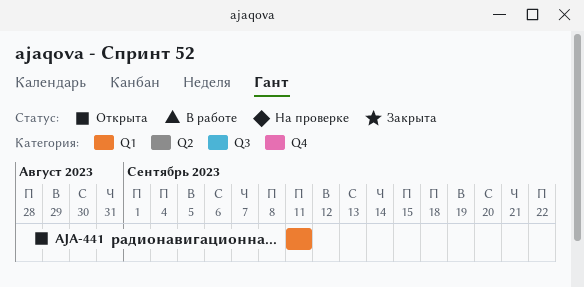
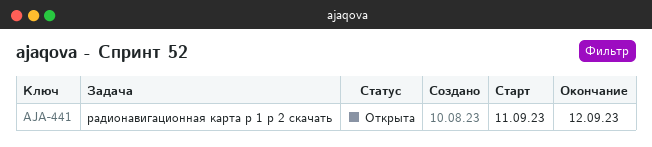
AJA-441, due: Sep 11 -> Sep 12

